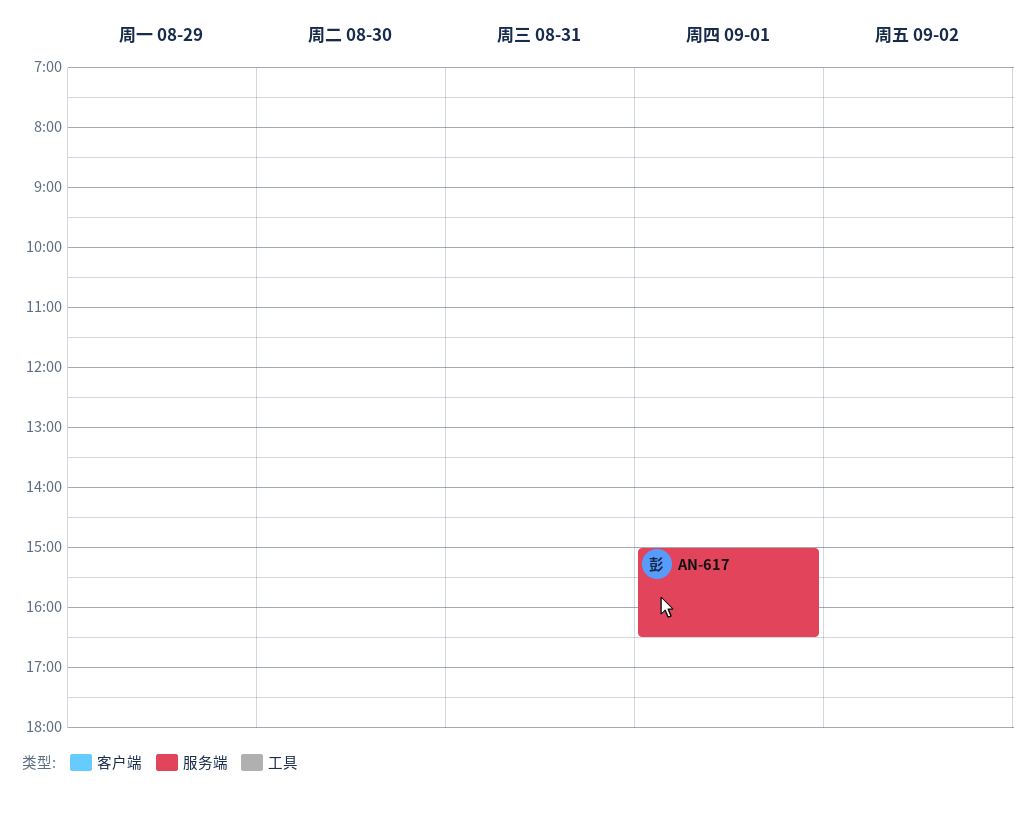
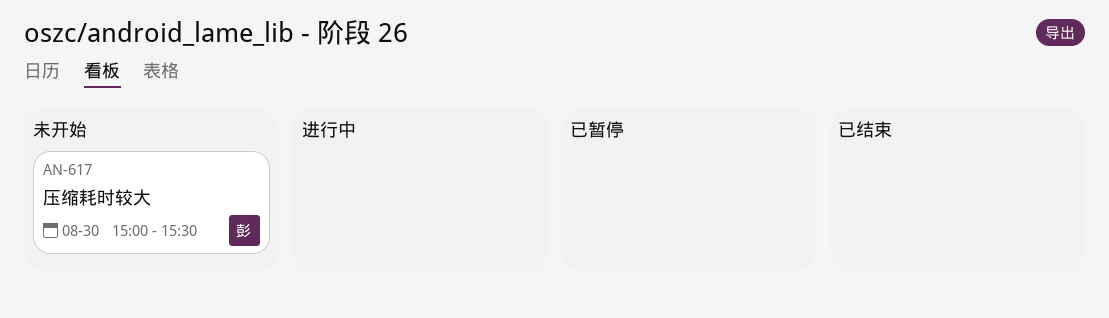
AN-617, day: Sep 1 -> Aug 30
AN-617, ends: 16:30 -> 15:30

